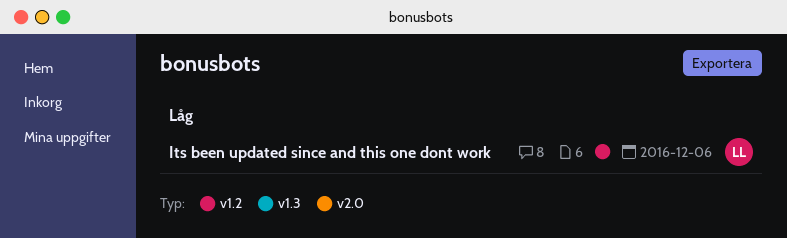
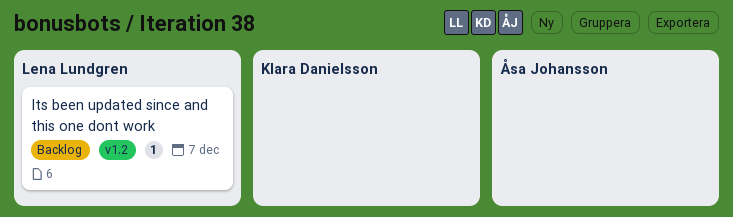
Its been updated since and this one dont work, due: Dec 6 -> Dec 7

